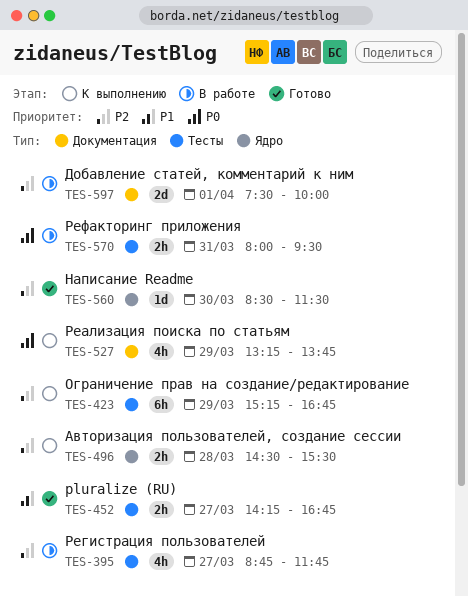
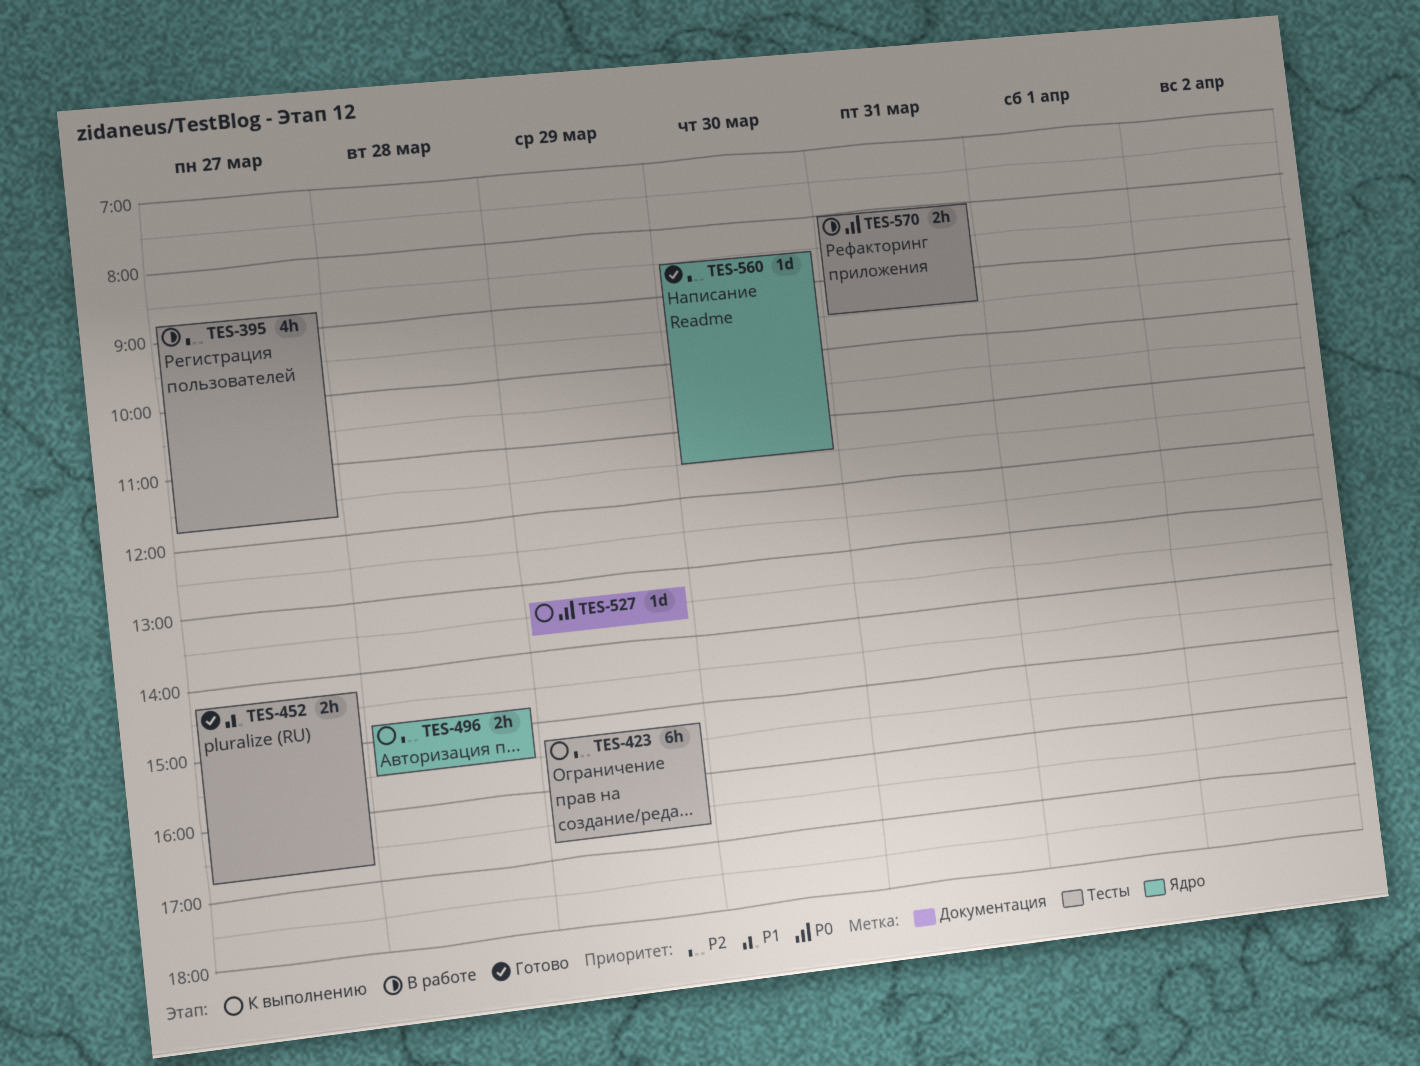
TES-496, begins: 14:30 -> 14:45
TES-527, estimate: 4h -> 1d
TES-597: present -> none

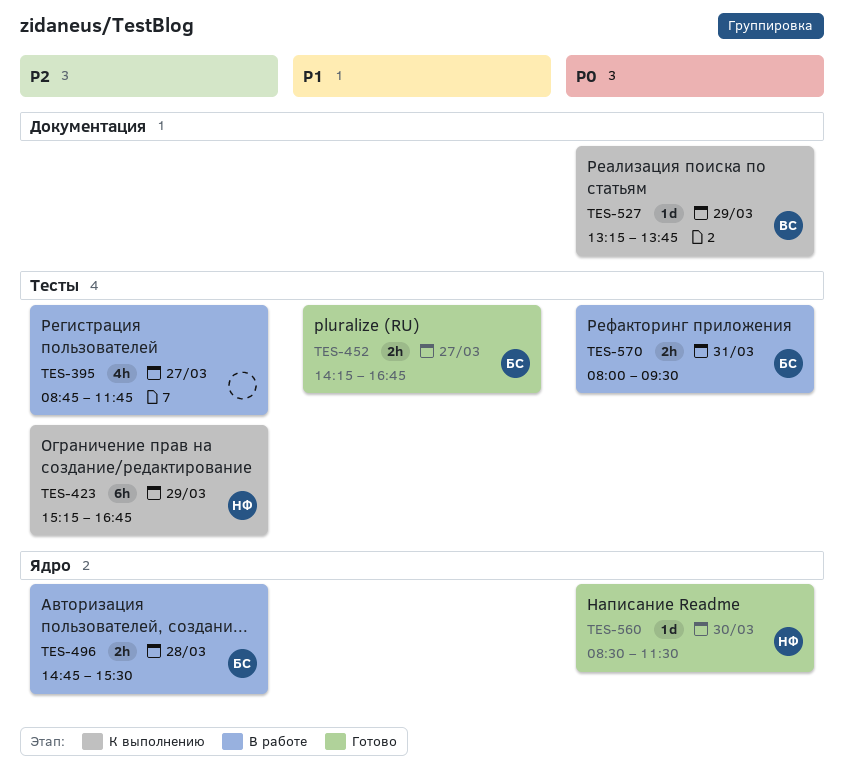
TES-496, status: К выполнению -> В работе
TES-560, priority: P2 -> P0

